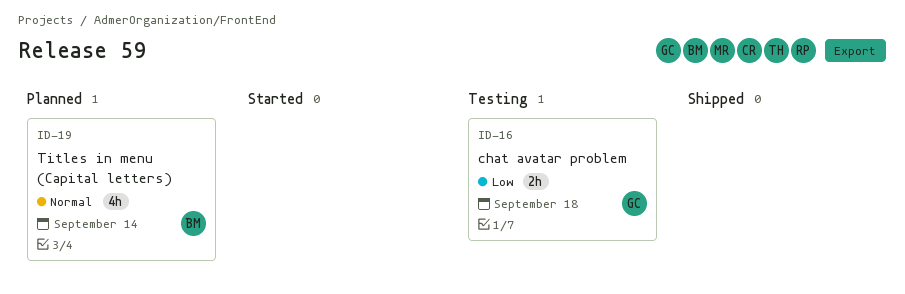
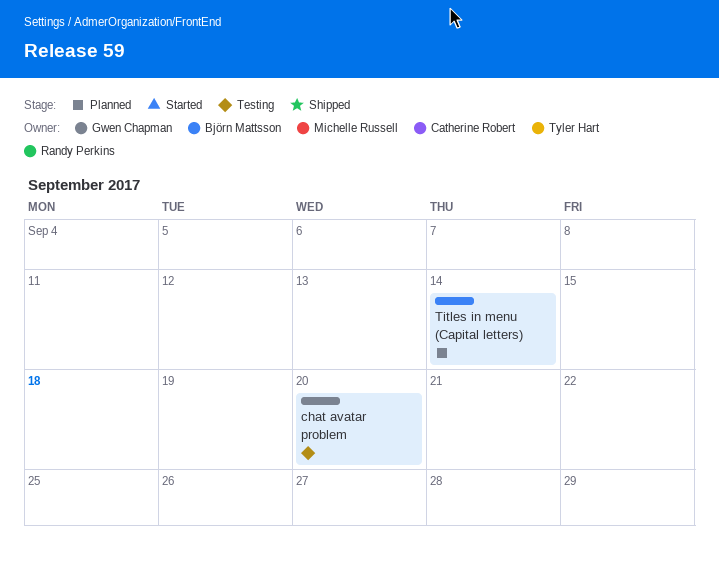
chat avatar problem, due: Sep 18 -> Sep 20

